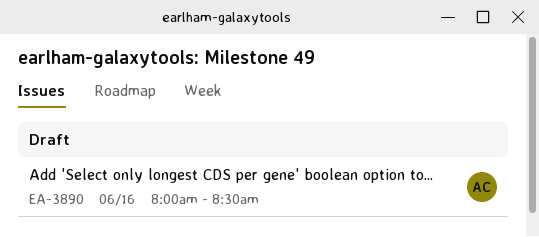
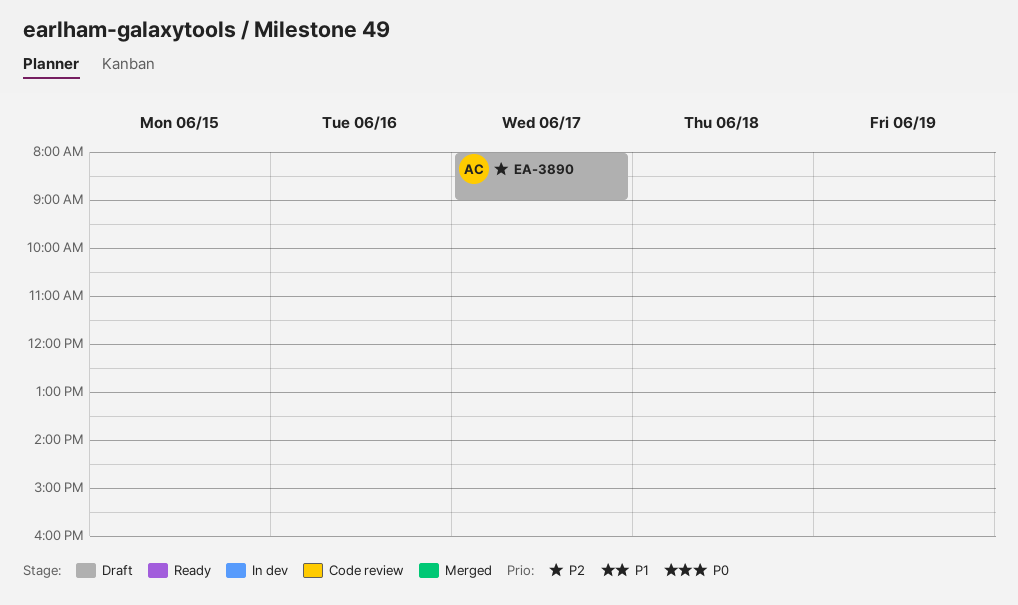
EA-3890, day: Jun 16 -> Jun 17
EA-3890, ends: 08:30 -> 09:00

